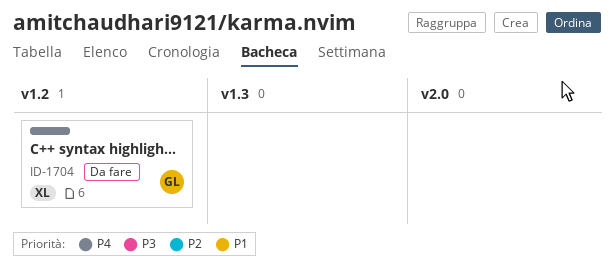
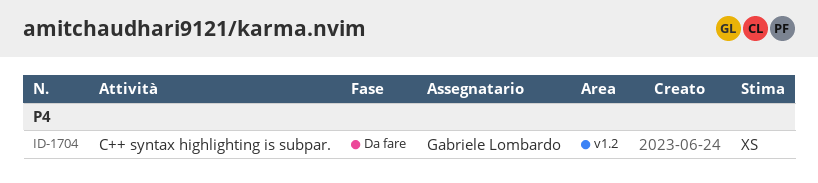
ID-1704, estimate: XL -> XS

